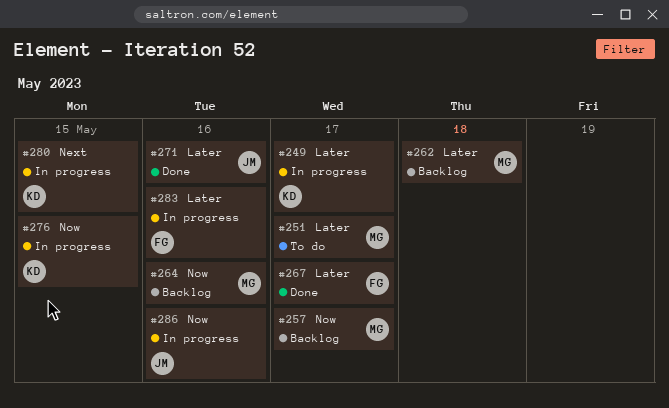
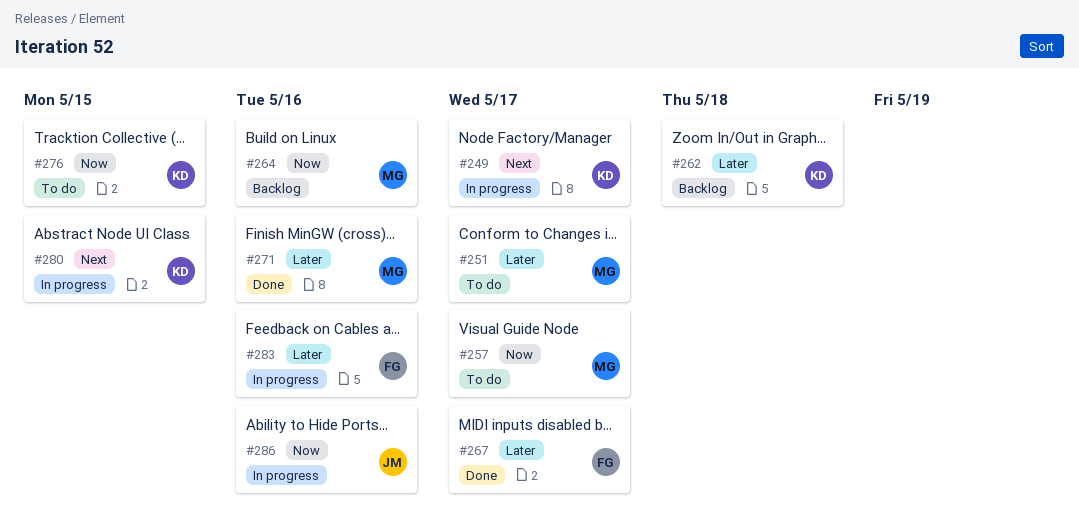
#249, priority: Later -> Next
#257, status: Backlog -> To do
#262, owner: MG -> KD
#271, owner: JM -> MG
#276, status: In progress -> To do

